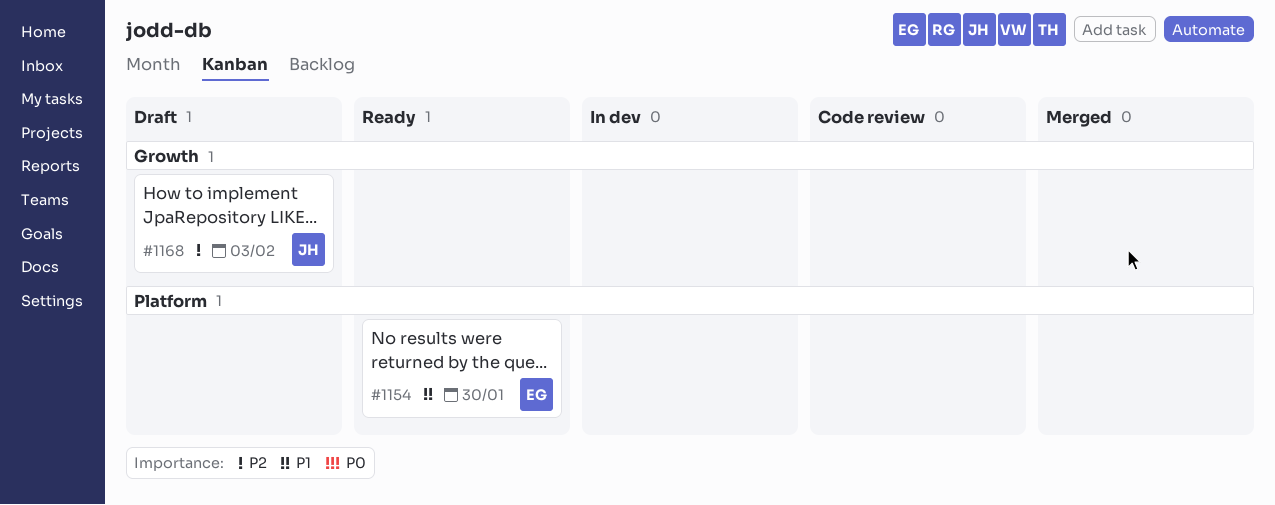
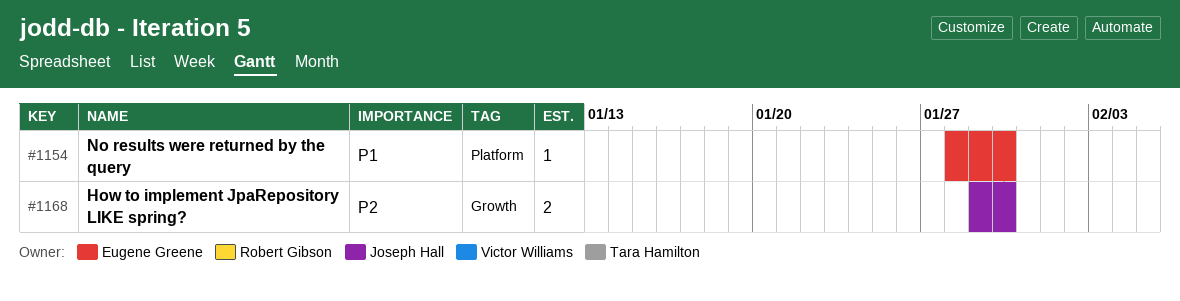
#1168, due: Feb 3 -> Jan 30

